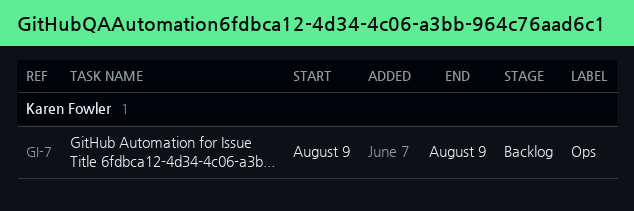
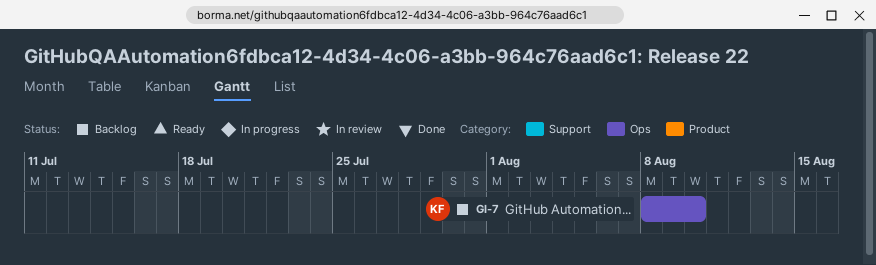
GI-7, start: Aug 9 -> Aug 8
GI-7, due: Aug 9 -> Aug 10

